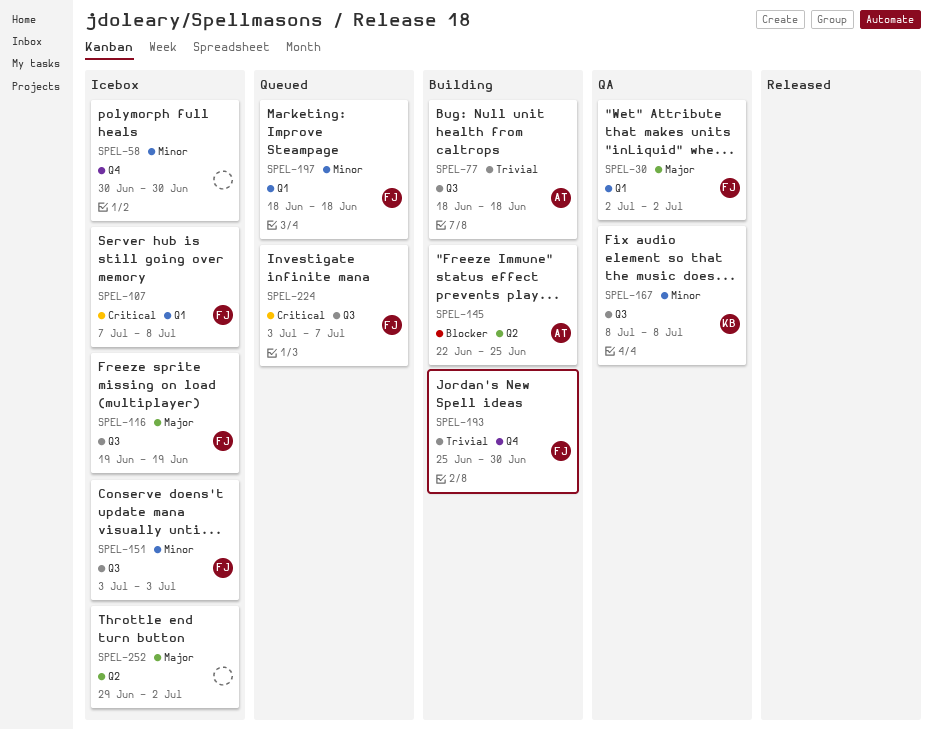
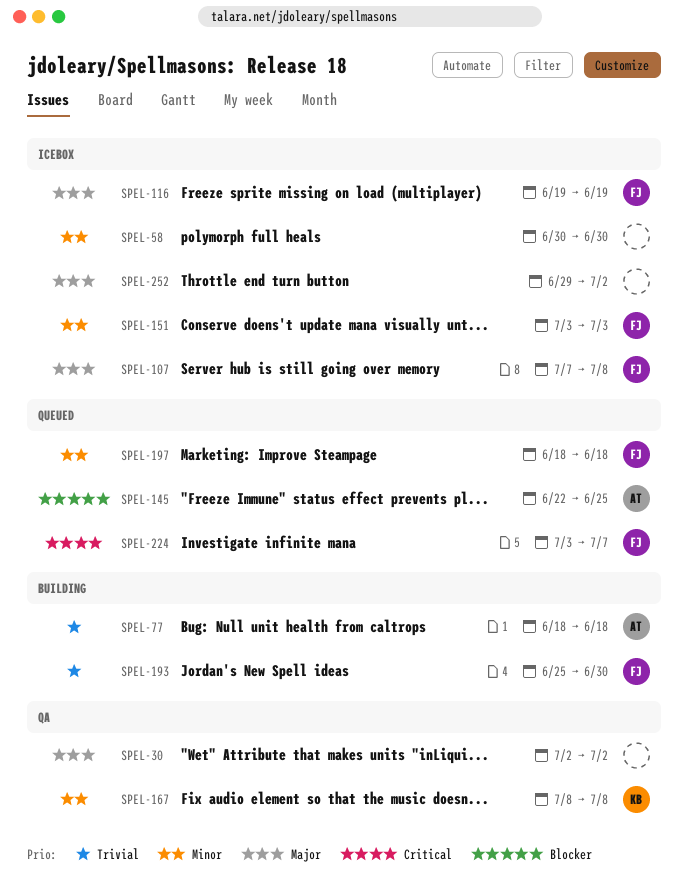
SPEL-30, owner: FJ -> none
SPEL-107, priority: Critical -> Major
SPEL-145, status: Building -> Queued

